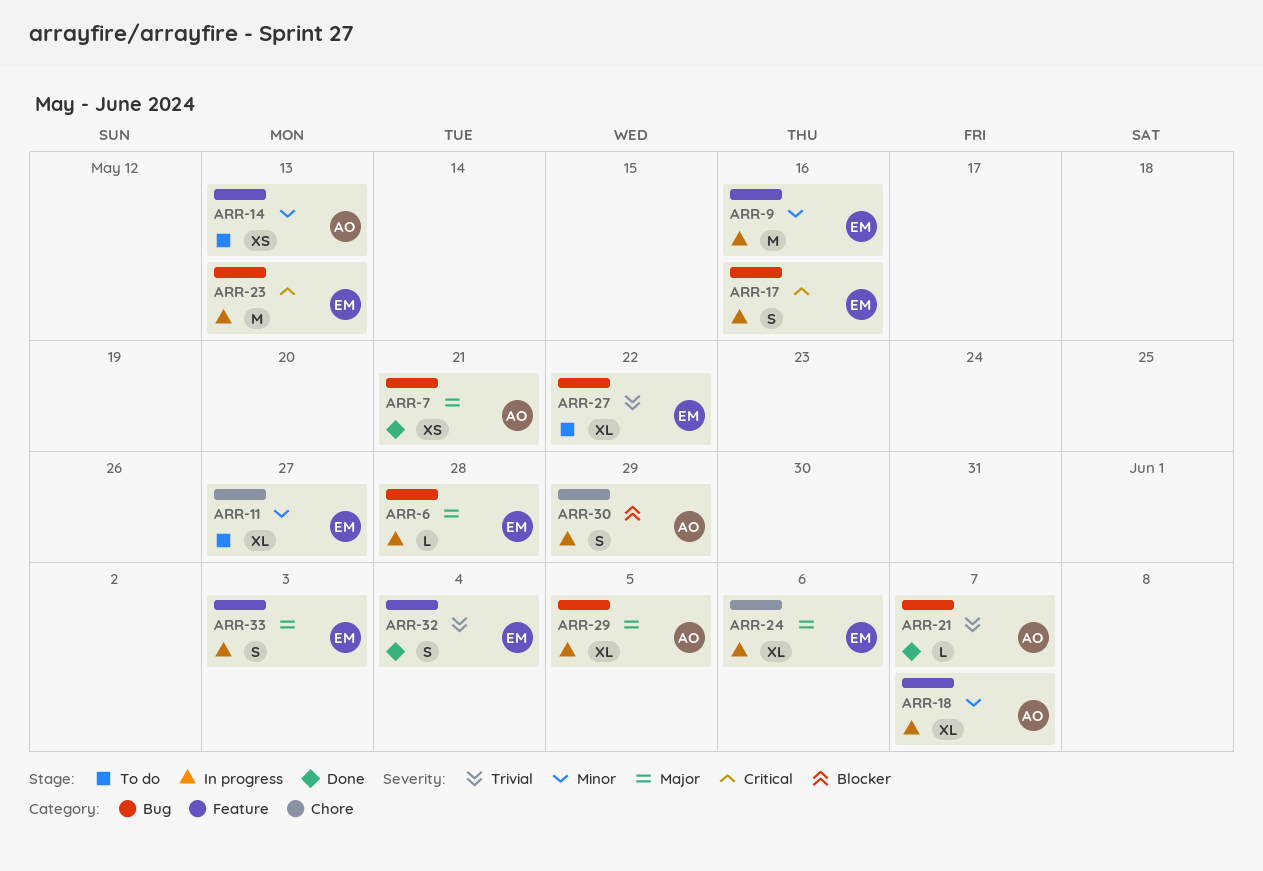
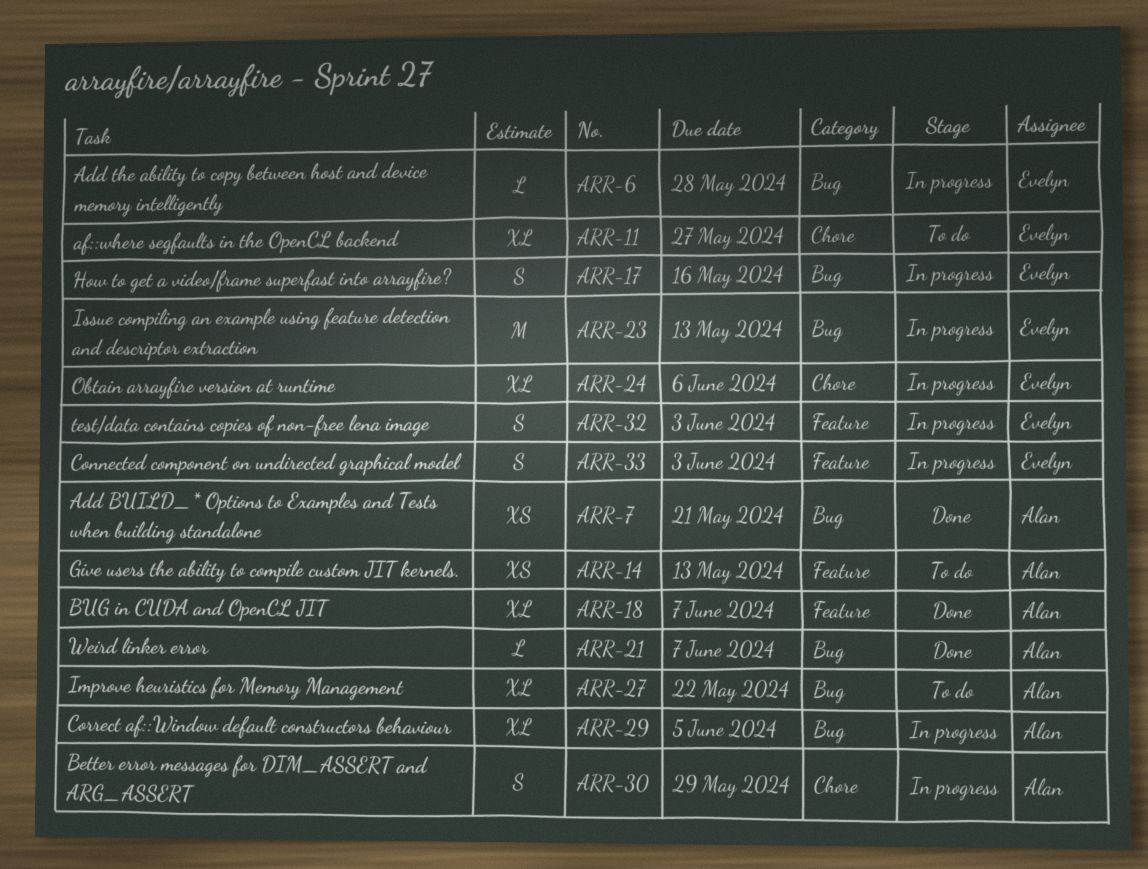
ARR-9: present -> none
ARR-18, status: In progress -> Done
ARR-27, owner: Evelyn -> Alan
ARR-32, status: Done -> In progress
ARR-32, due: Jun 4 -> Jun 3

